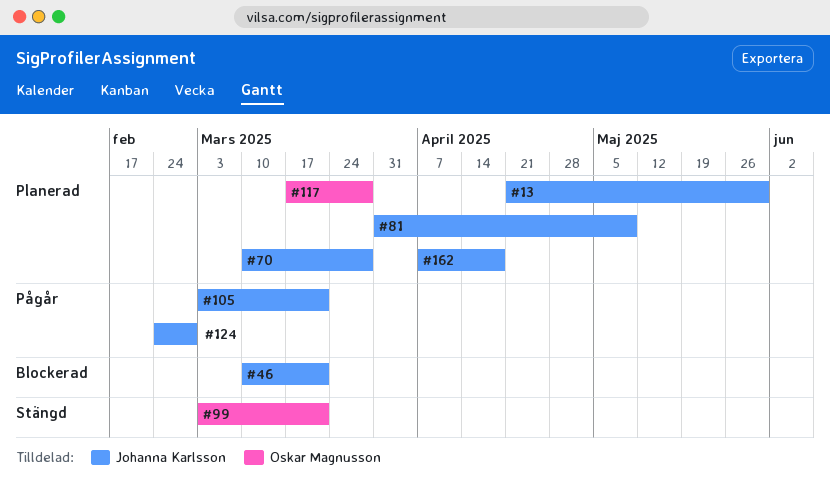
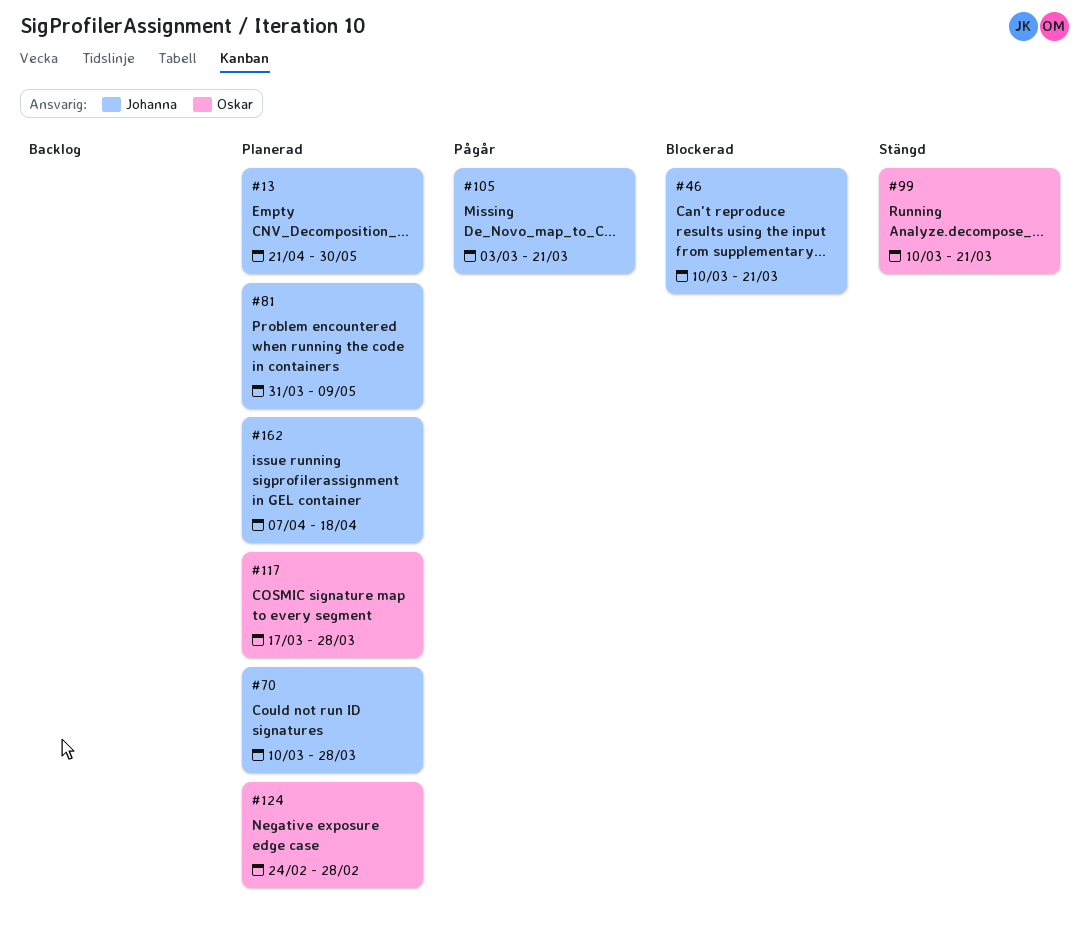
#99, start: Mar 3 -> Mar 10
#124, status: Pågår -> Planerad
#124, owner: Johanna Karlsson -> Oskar Magnusson

